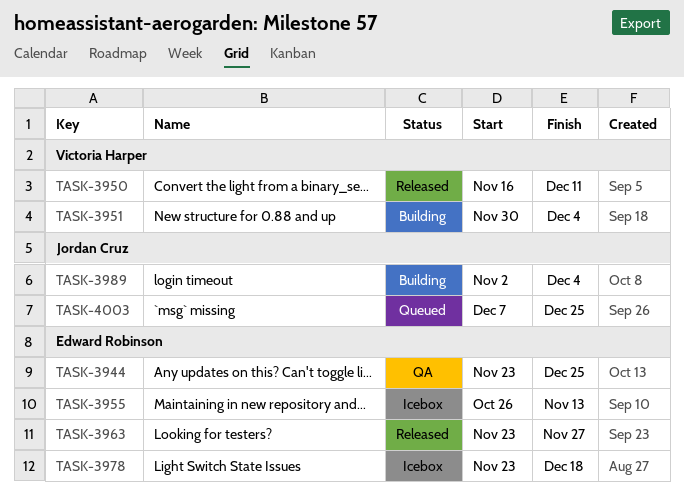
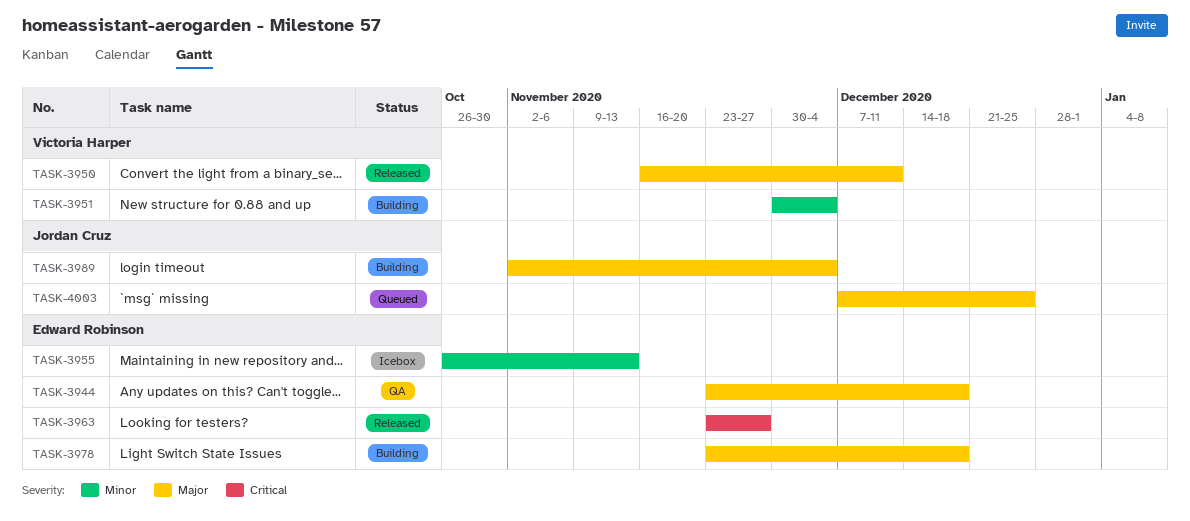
TASK-3944, due: Dec 25 -> Dec 18
TASK-3978, status: Icebox -> Building

